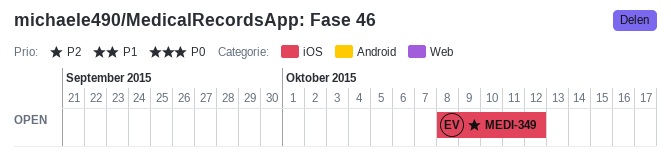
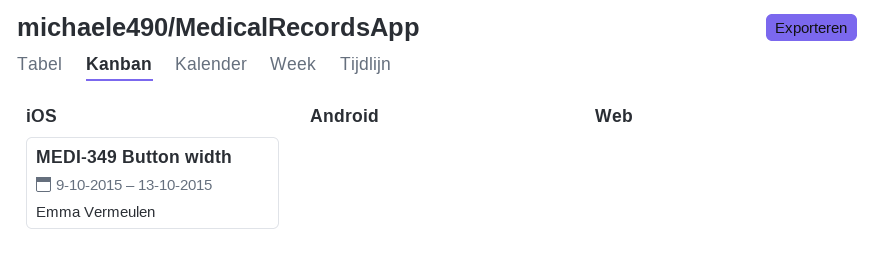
MEDI-349, start: Oct 8 -> Oct 9
MEDI-349, due: Oct 12 -> Oct 13

